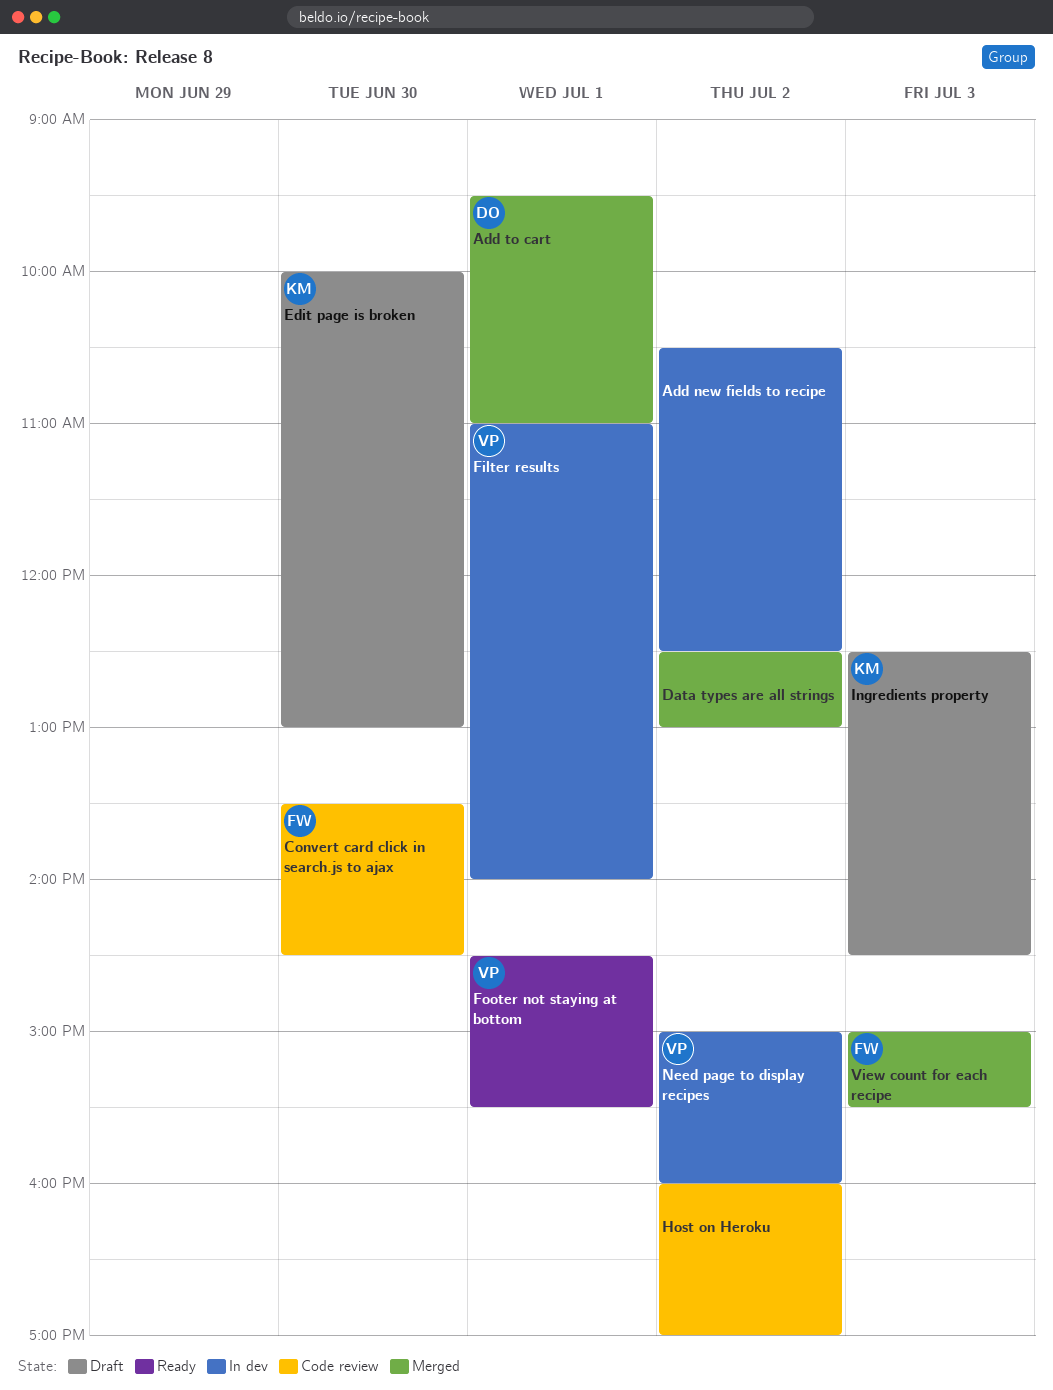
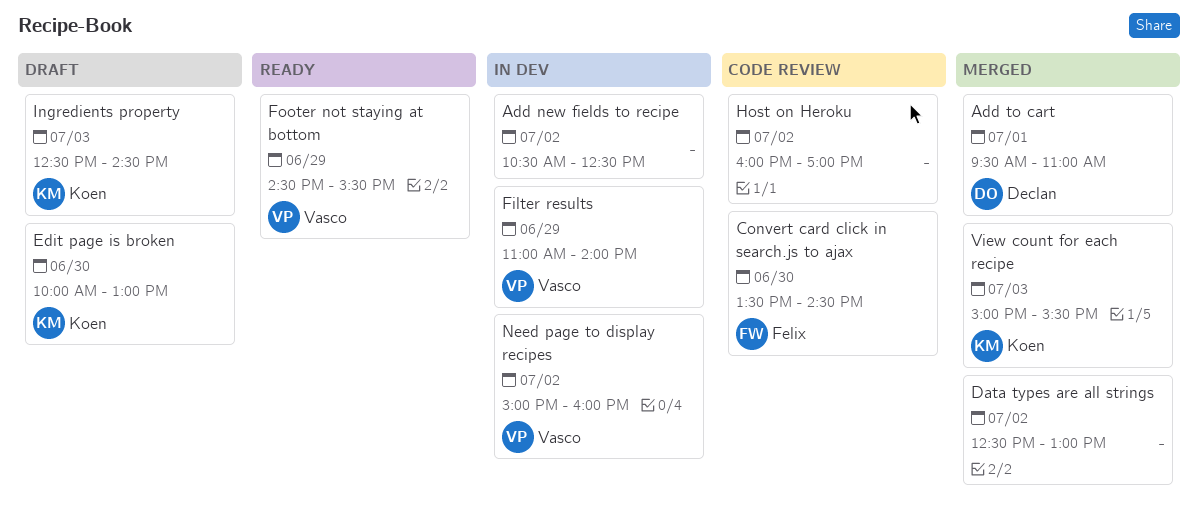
Filter results, day: Jul 1 -> Jun 29
Footer not staying at bottom, day: Jul 1 -> Jun 29
View count for each recipe, owner: Felix -> Koen

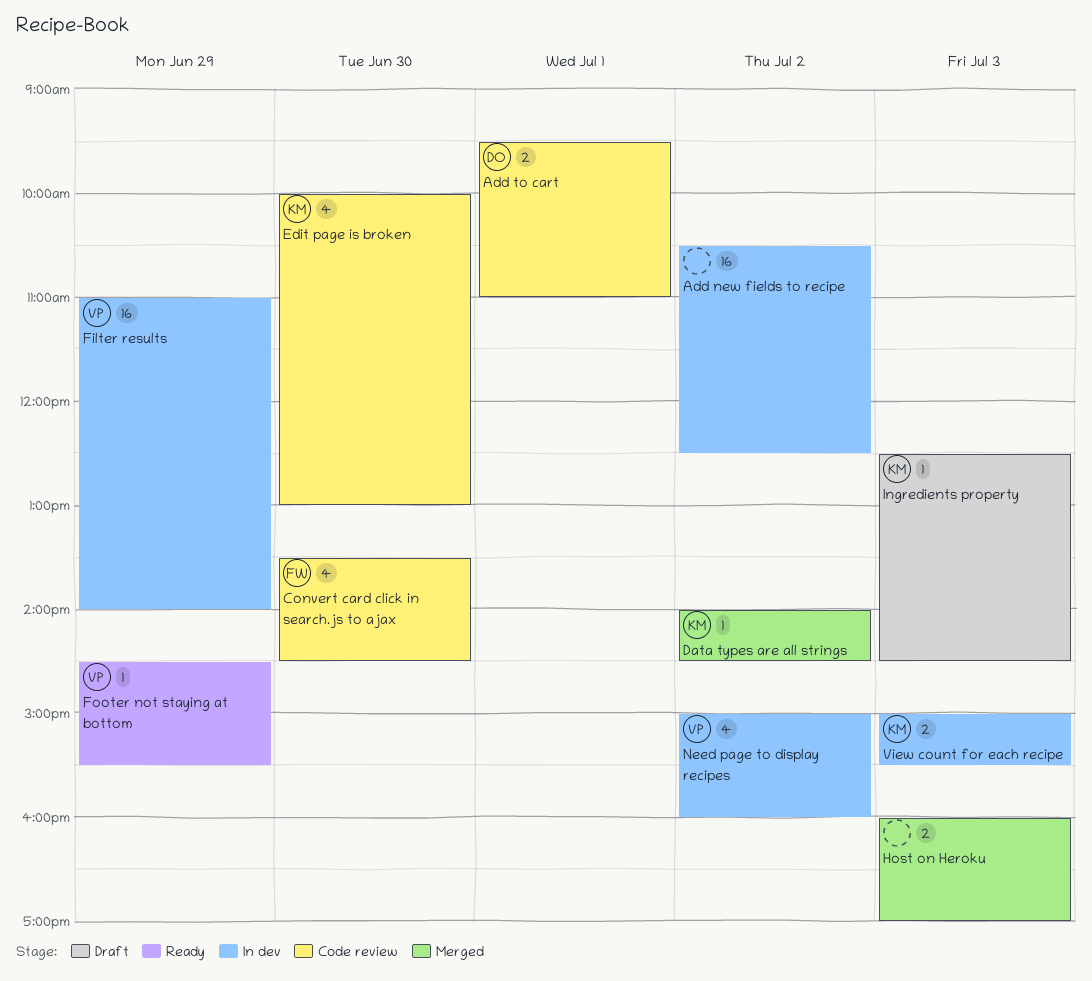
Add to cart, status: Merged -> Code review
Data types are all strings, owner: none -> Koen
Data types are all strings, begins: 12:30 -> 14:00
Data types are all strings, ends: 13:00 -> 14:30
Edit page is broken, status: Draft -> Code review
Host on Heroku, status: Code review -> Merged
Host on Heroku, day: Jul 2 -> Jul 3
View count for each recipe, status: Merged -> In dev

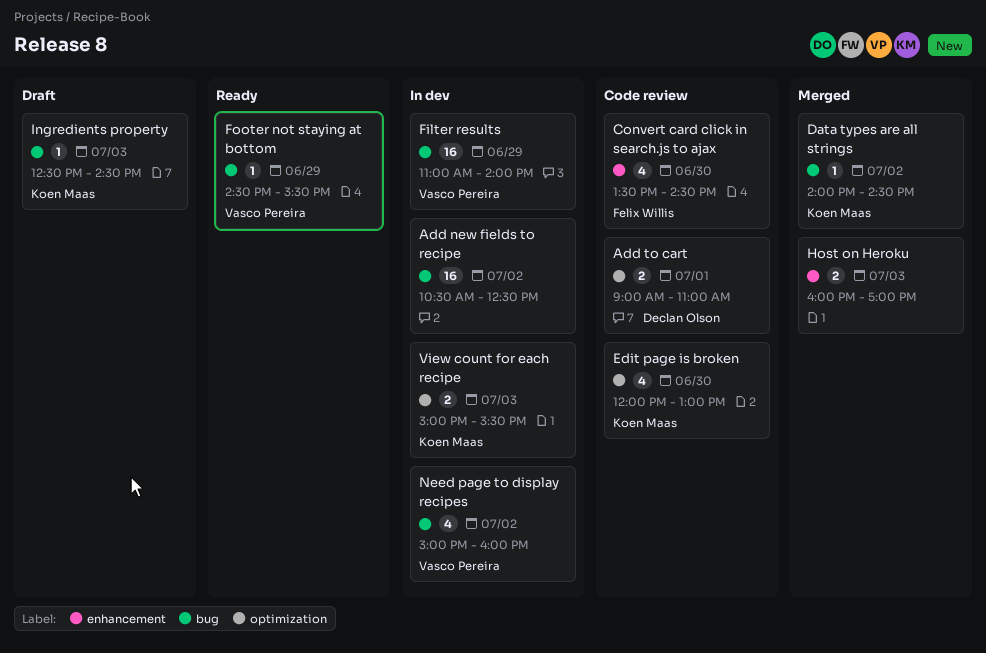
Add to cart, begins: 09:30 -> 09:00
Edit page is broken, begins: 10:00 -> 12:00

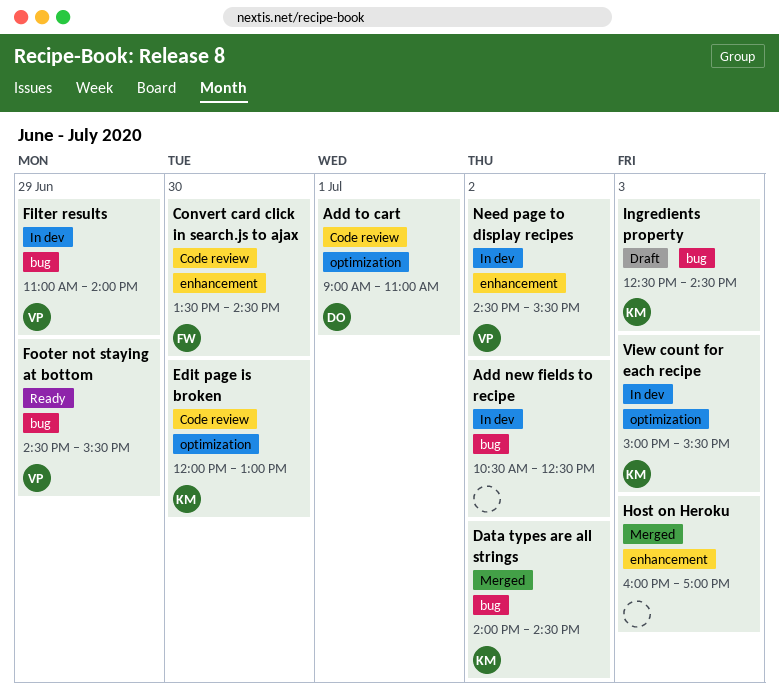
Need page to display recipes, label: bug -> enhancement
Need page to display recipes, begins: 15:00 -> 14:30
Need page to display recipes, ends: 16:00 -> 15:30

